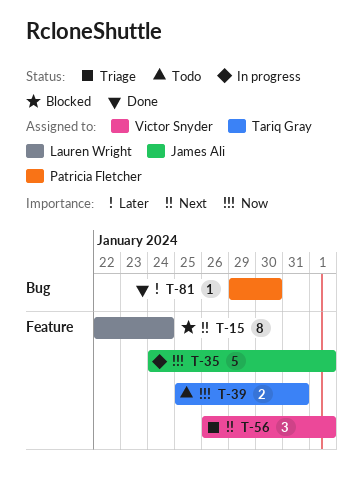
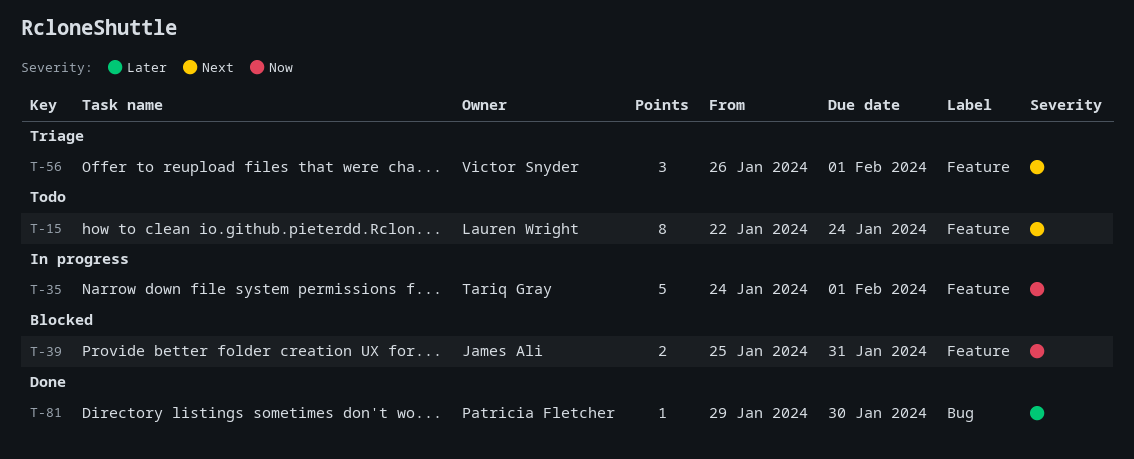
T-15, status: Blocked -> Todo
T-35, owner: James Ali -> Tariq Gray
T-39, status: Todo -> Blocked
T-39, owner: Tariq Gray -> James Ali

